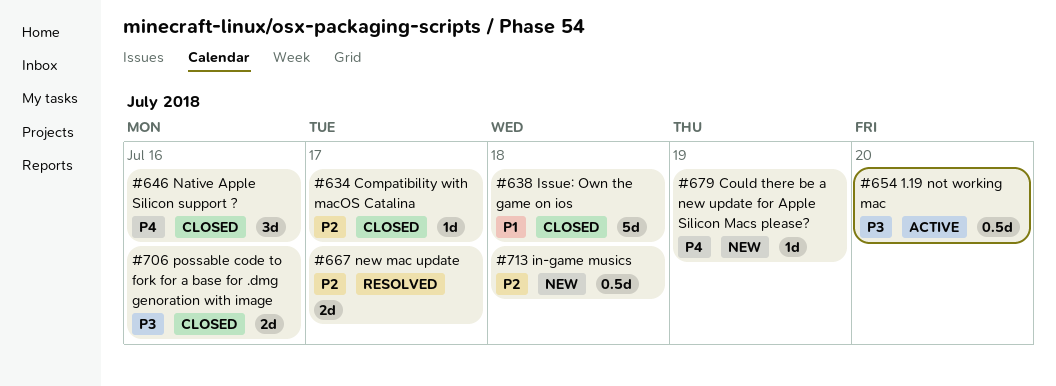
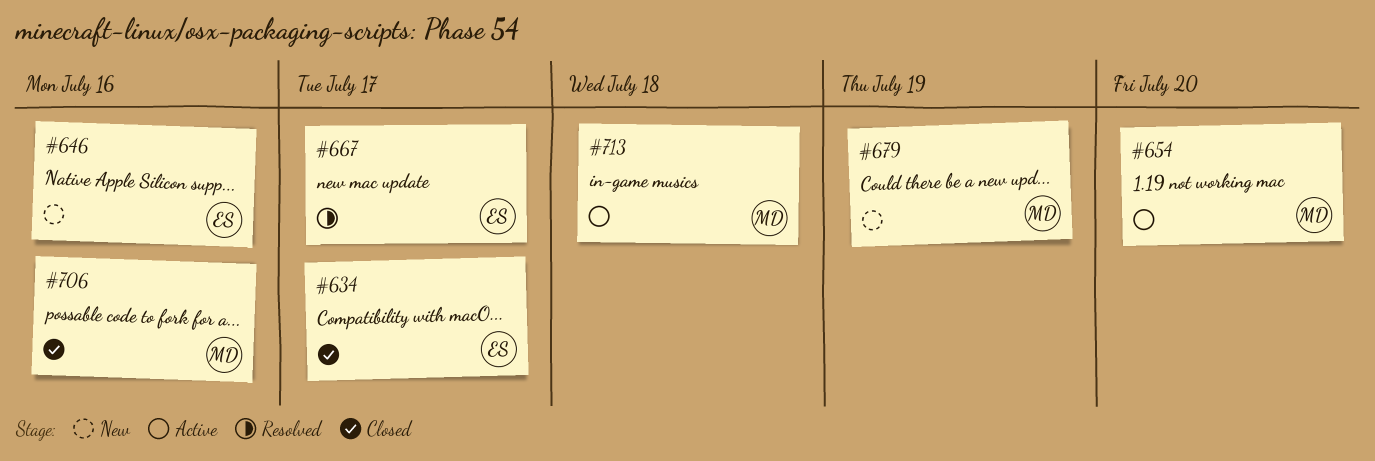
#638: present -> none
#646, status: Closed -> New
#713, status: New -> Active

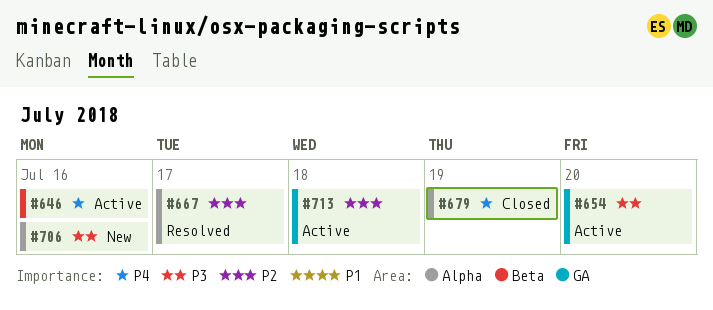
#634: present -> none
#646, status: New -> Active
#679, status: New -> Closed
#706, status: Closed -> New

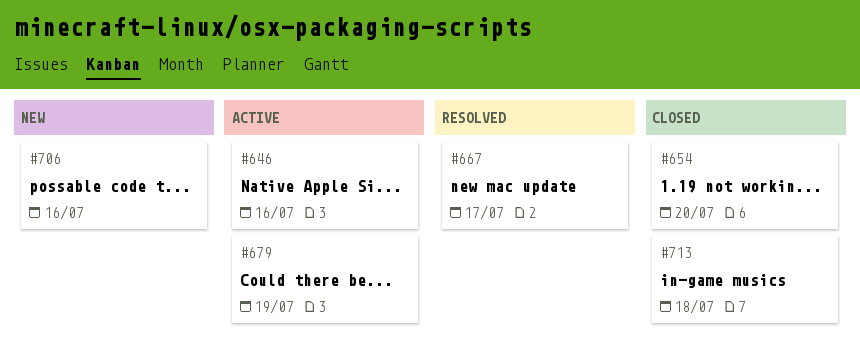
#654, status: Active -> Closed
#679, status: Closed -> Active
#713, status: Active -> Closed

